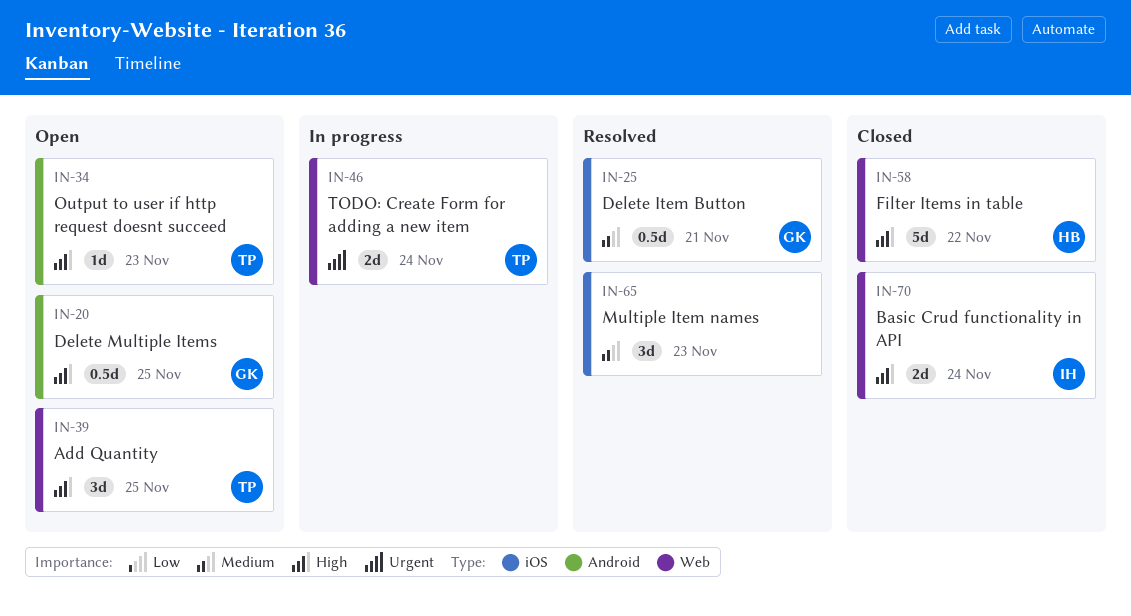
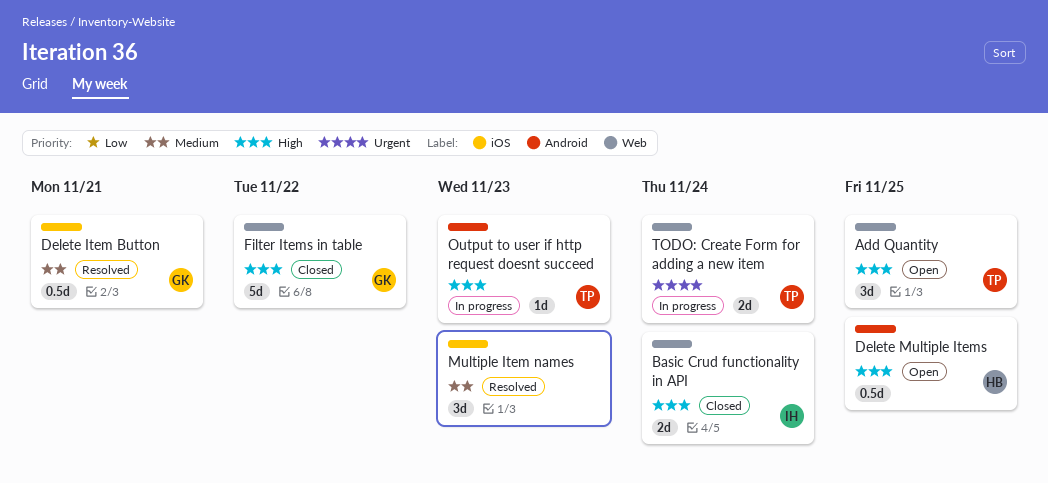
Delete Multiple Items, owner: GK -> HB
Filter Items in table, owner: HB -> GK
Output to user if http request doesnt succeed, status: Open -> In progress

